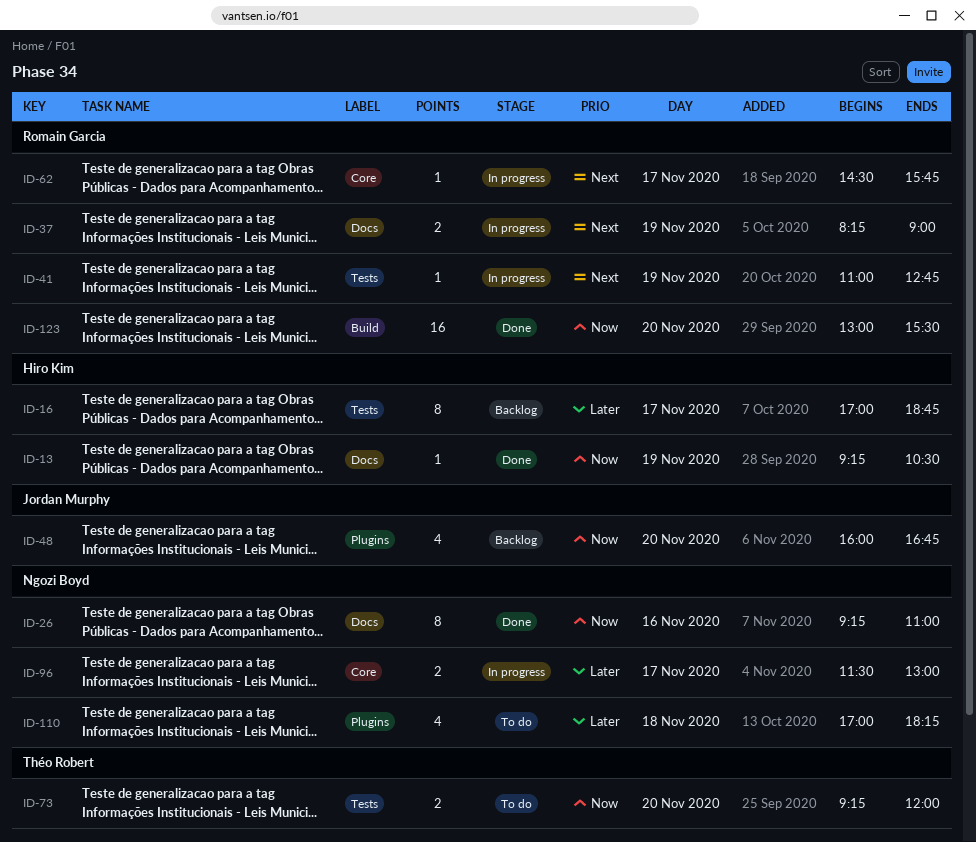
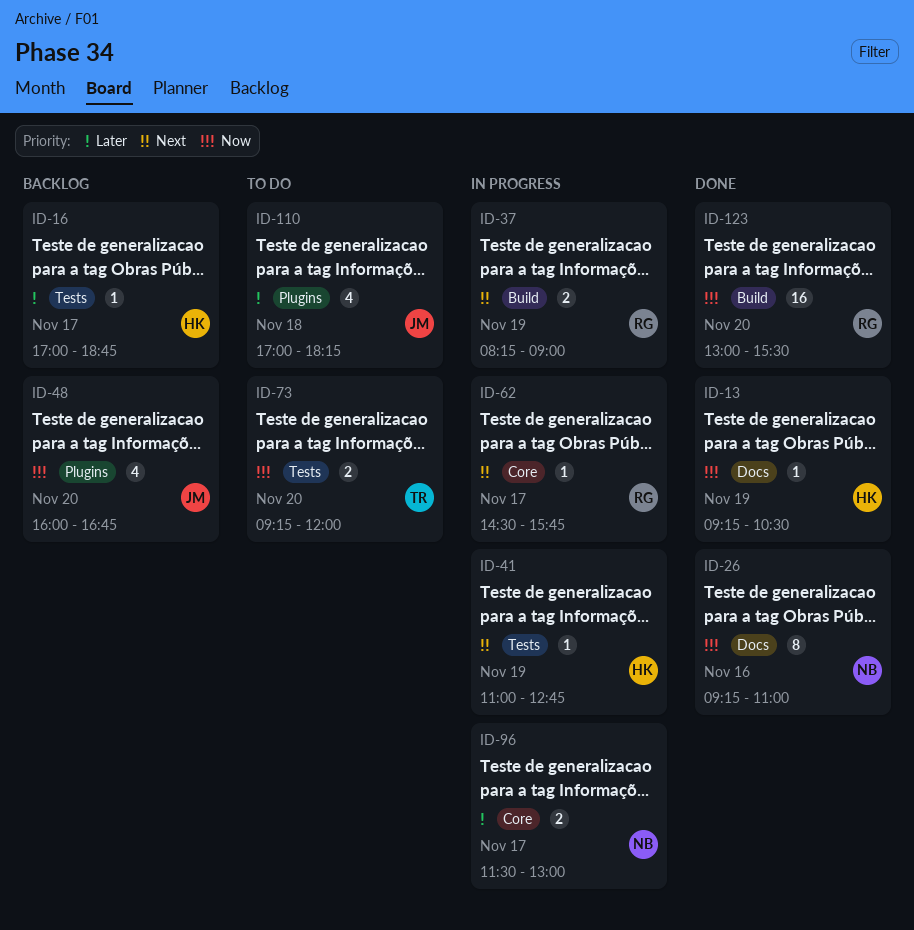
ID-16, estimate: 8 -> 1
ID-37, label: Docs -> Build
ID-41, owner: Romain Garcia -> Hiro Kim
ID-110, owner: Ngozi Boyd -> Jordan Murphy

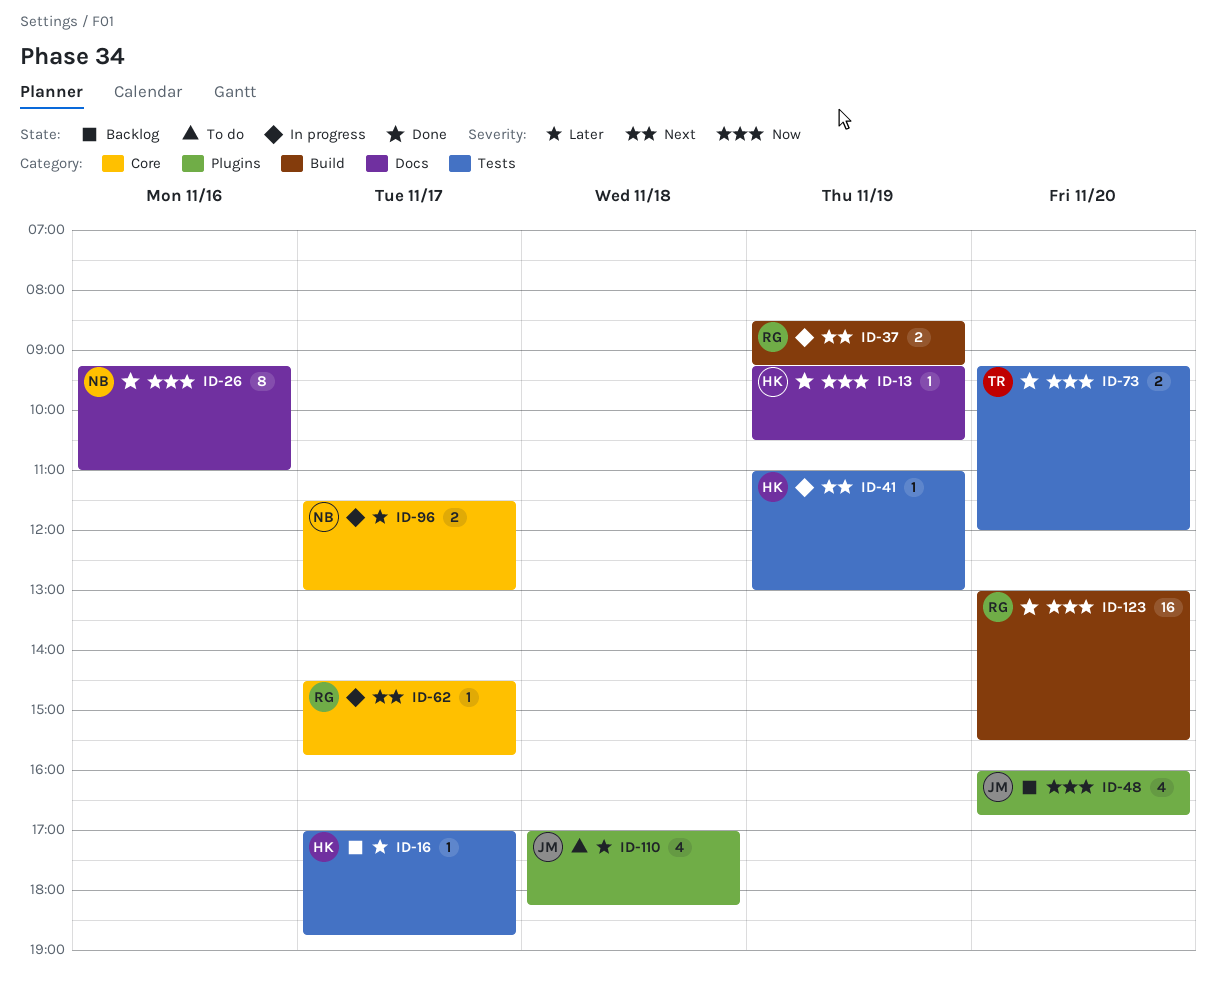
ID-37, begins: 08:15 -> 08:30
ID-37, ends: 09:00 -> 09:15
ID-41, ends: 12:45 -> 13:00
ID-73, status: To do -> Done

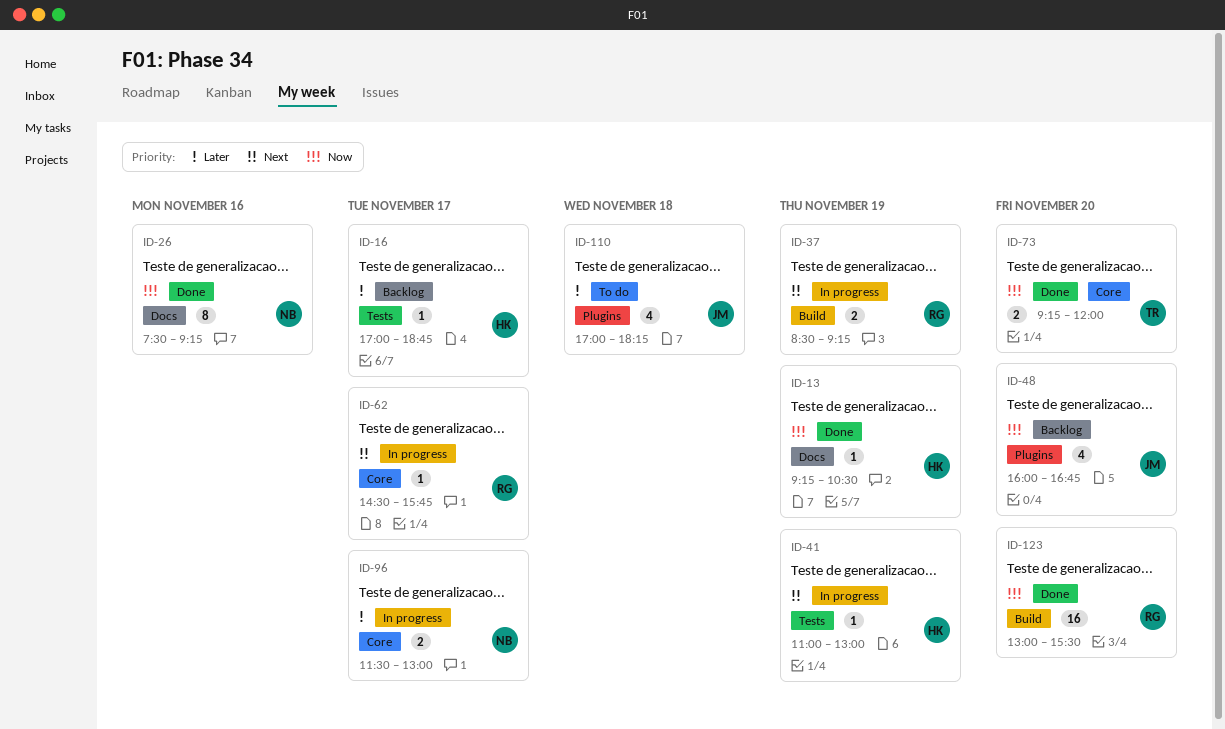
ID-26, begins: 09:15 -> 07:30
ID-26, ends: 11:00 -> 09:15
ID-73, label: Tests -> Core

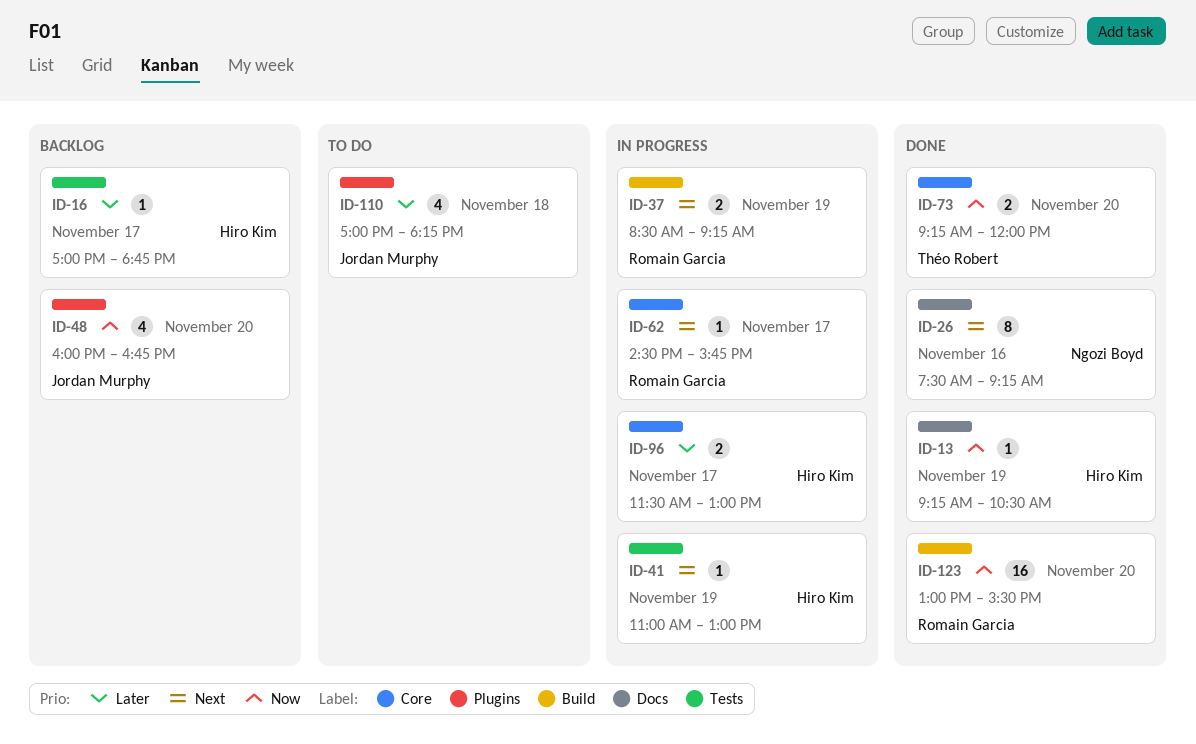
ID-26, priority: Now -> Next
ID-96, owner: Ngozi Boyd -> Hiro Kim

